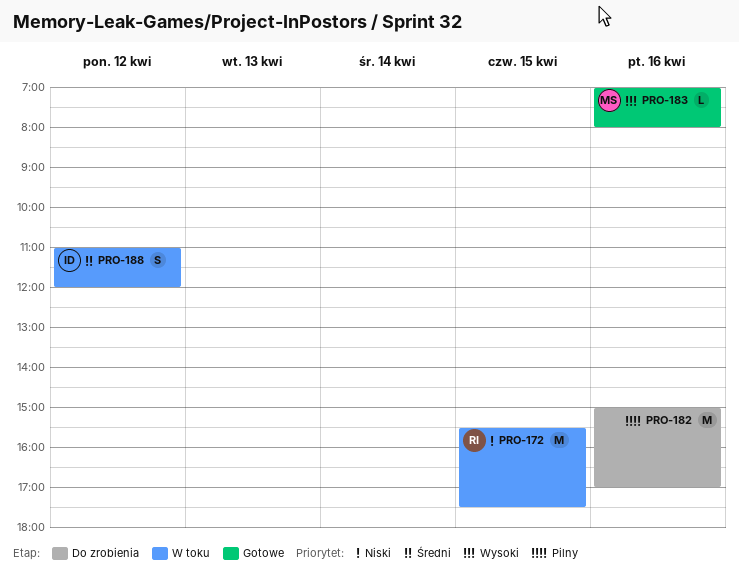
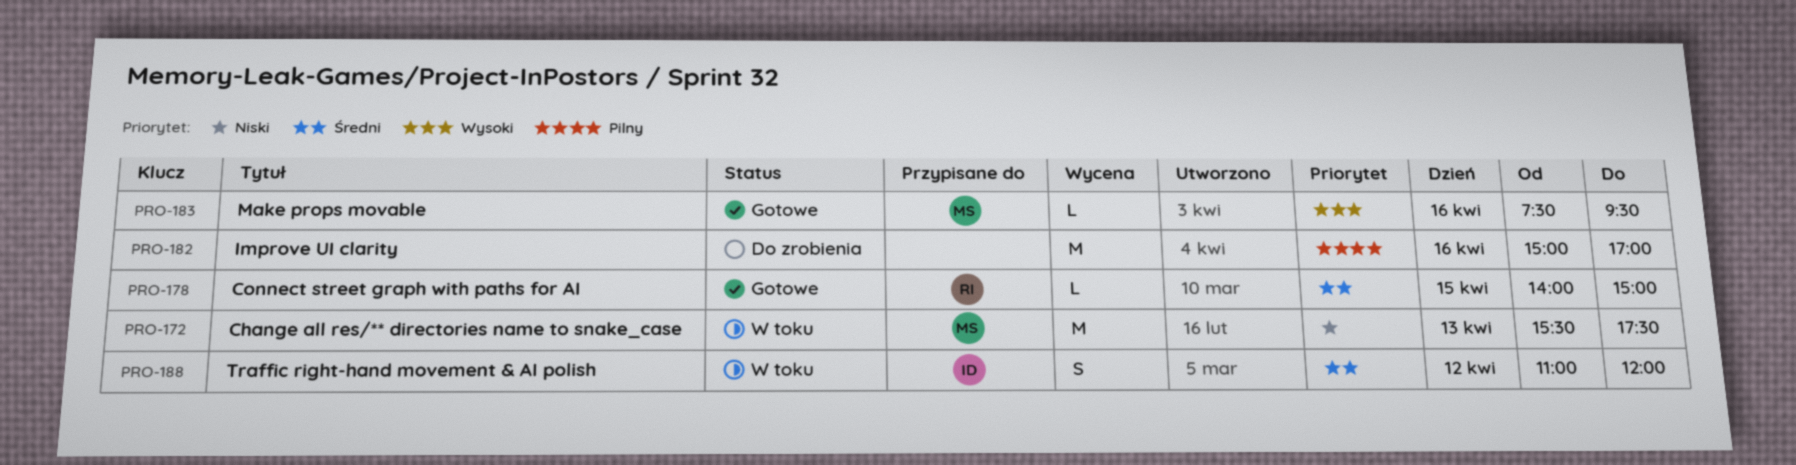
PRO-172, owner: RI -> MS
PRO-172, day: Apr 15 -> Apr 13
PRO-178: none -> present
PRO-183, begins: 07:00 -> 07:30
PRO-183, ends: 08:00 -> 09:30

